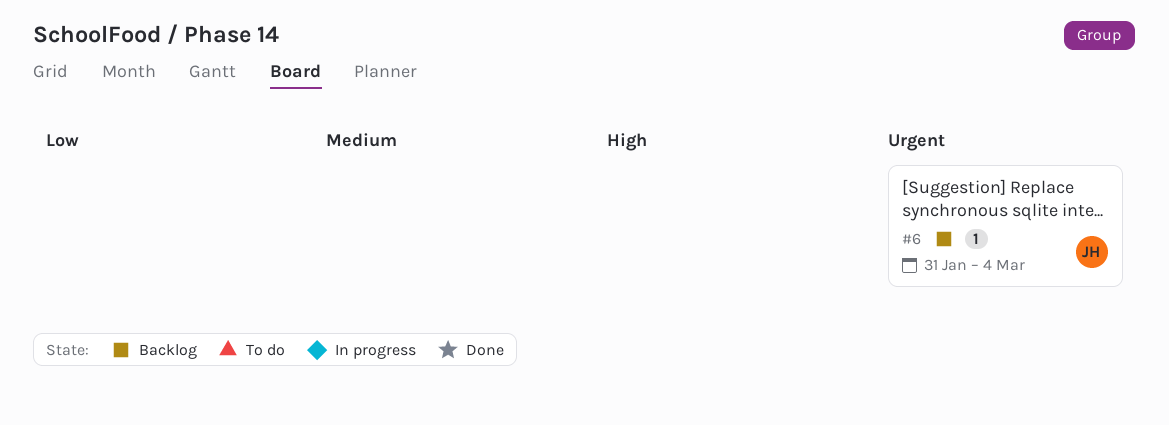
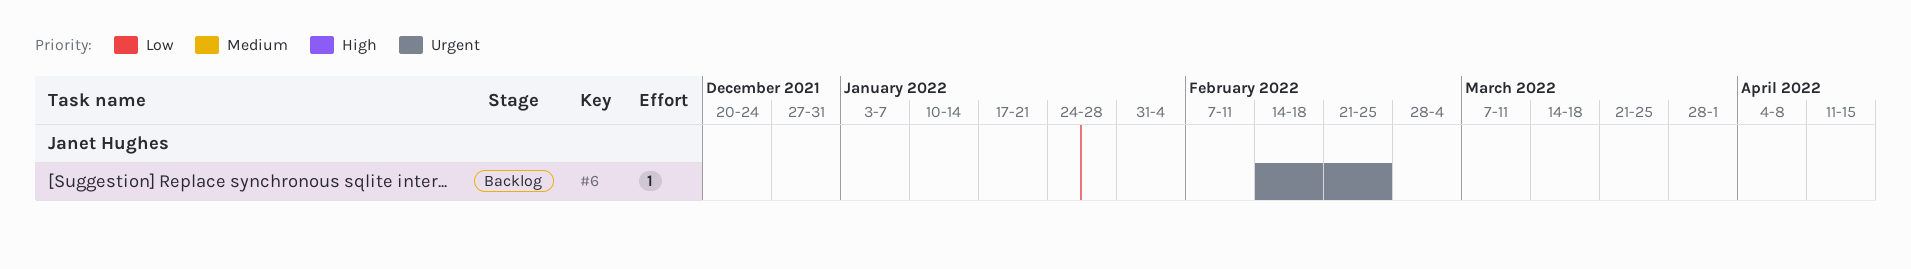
#6, start: Jan 31 -> Feb 14
#6, due: Mar 4 -> Feb 25

